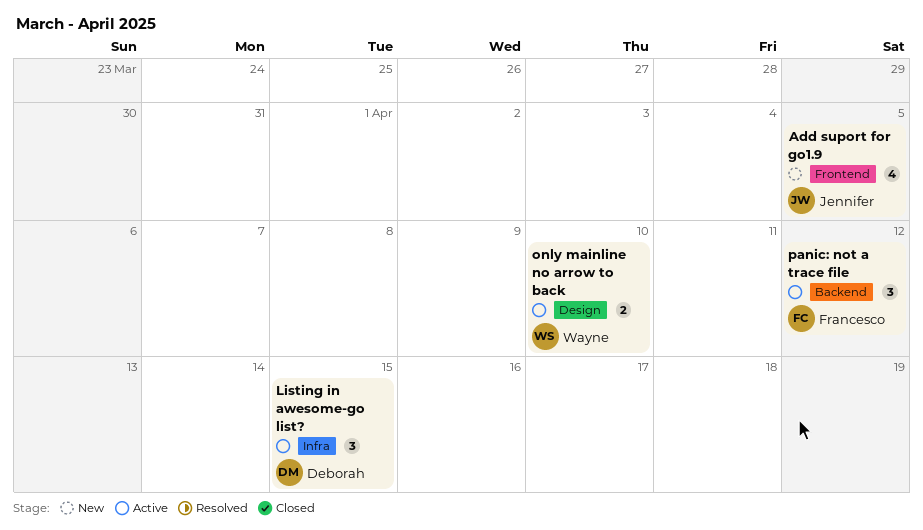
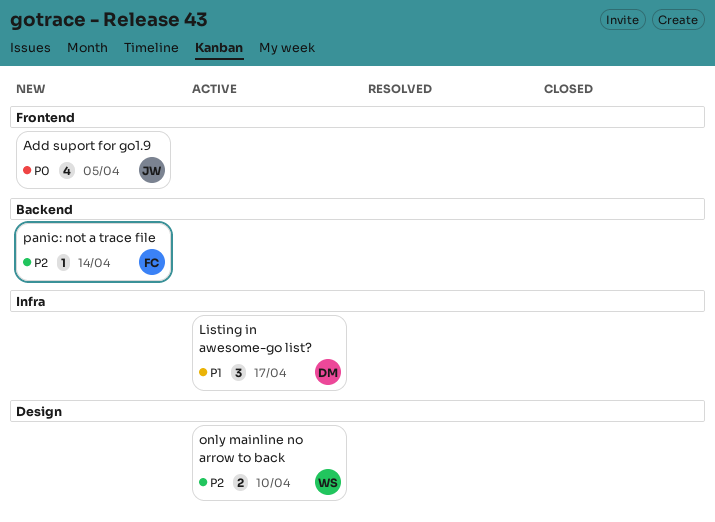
Listing in awesome-go list?, due: Apr 15 -> Apr 17
panic: not a trace file, status: Active -> New
panic: not a trace file, estimate: 3 -> 1
panic: not a trace file, due: Apr 12 -> Apr 14

